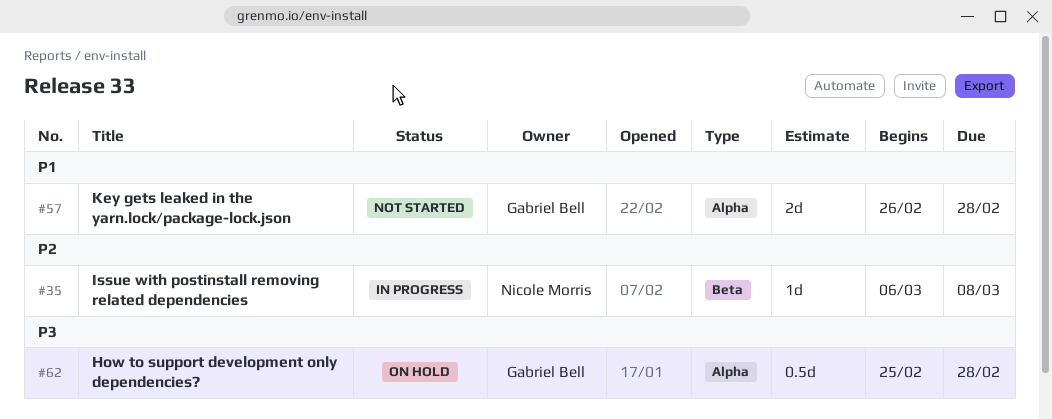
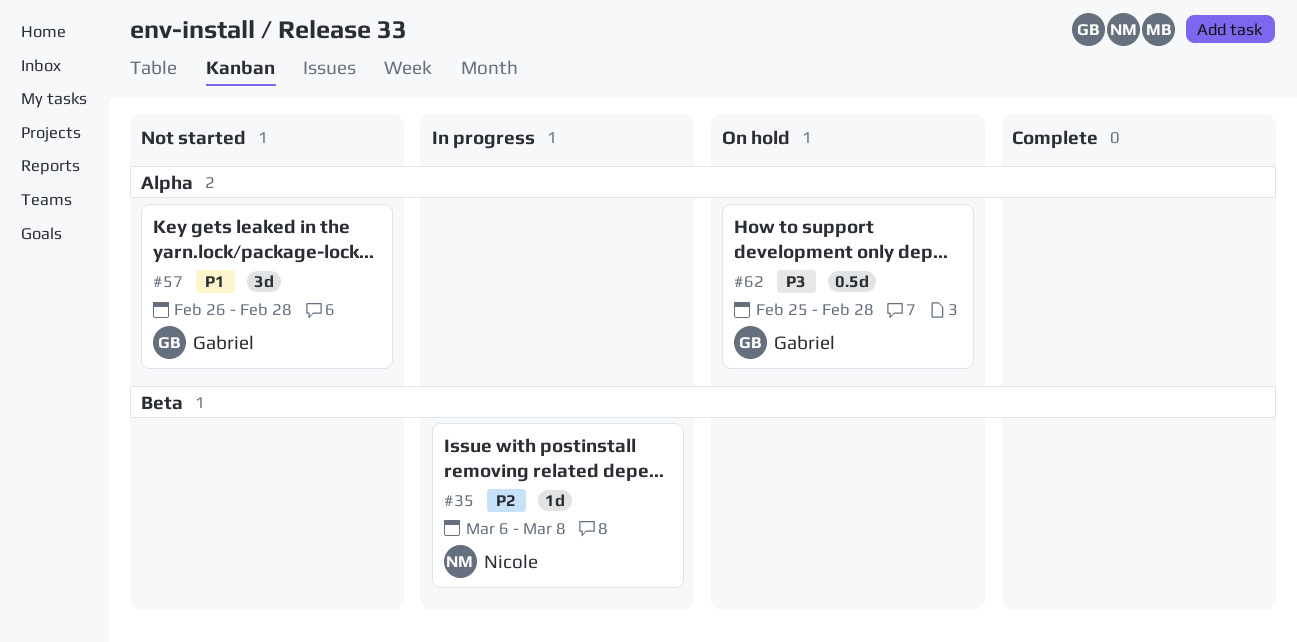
#57, estimate: 2d -> 3d

